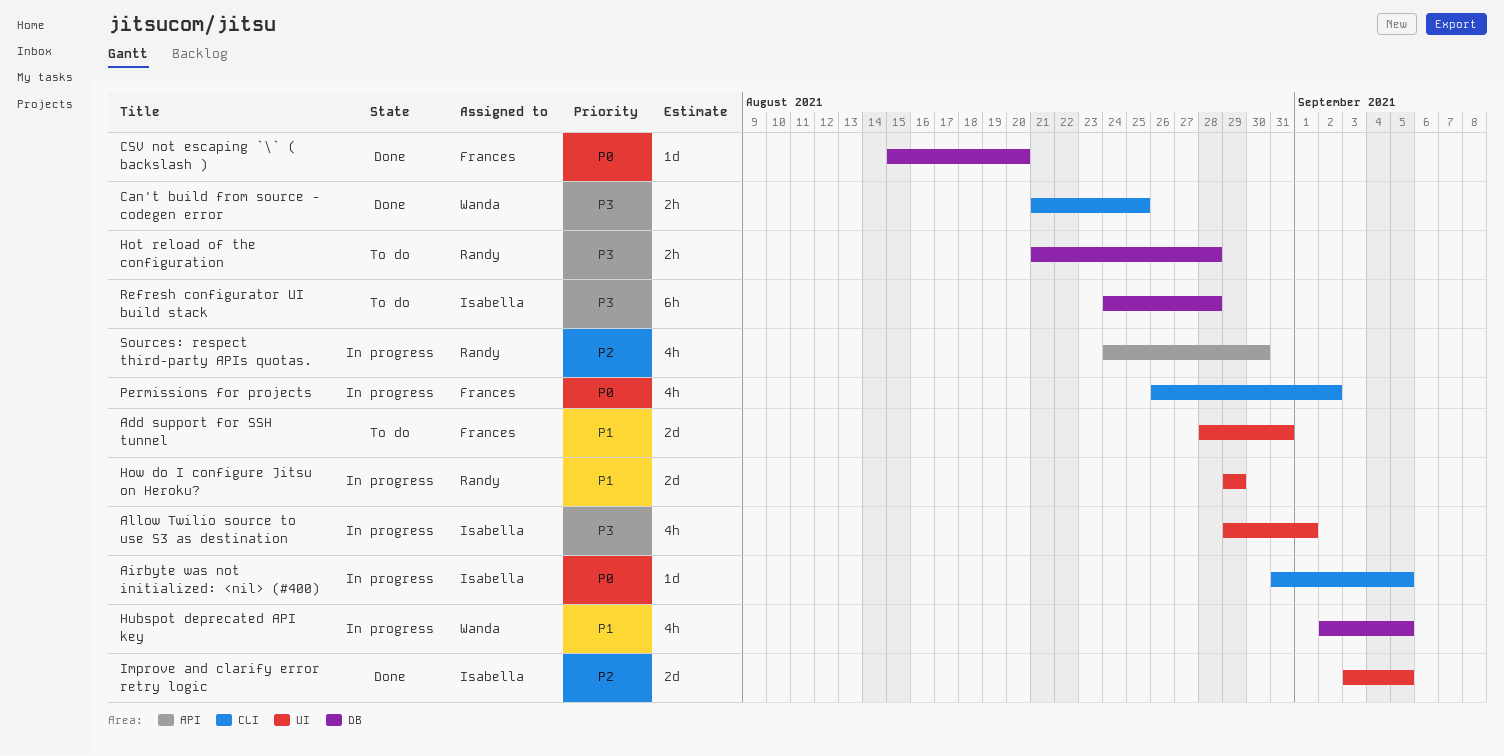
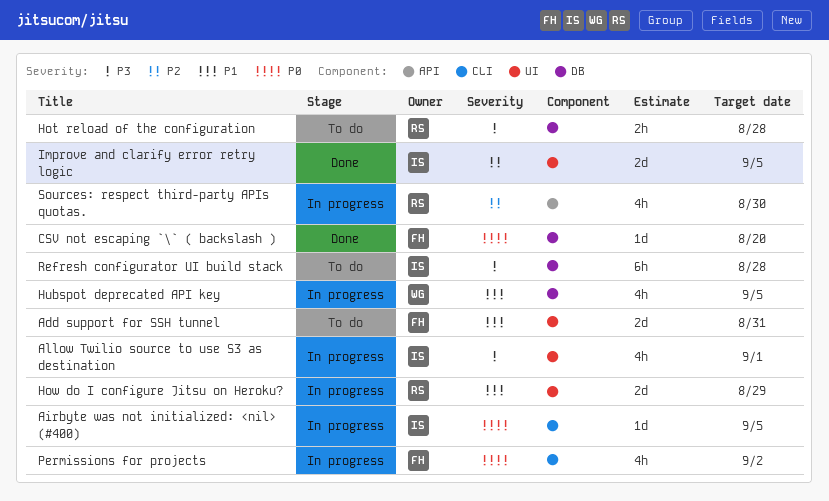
Can't build from source - codegen error: present -> none

